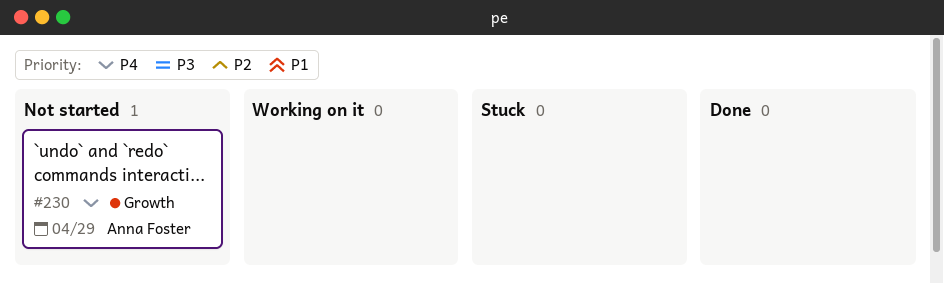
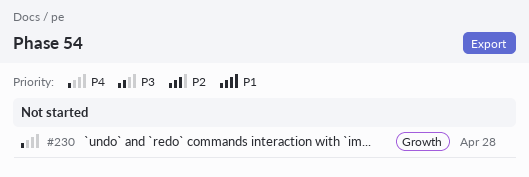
#230, due: Apr 29 -> Apr 28

